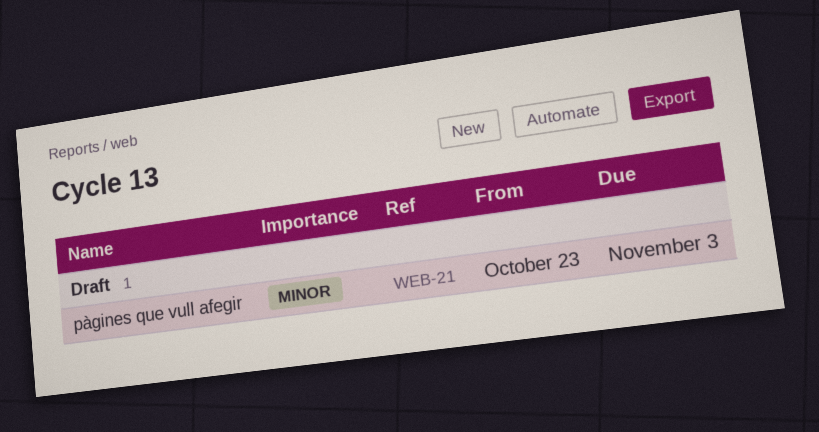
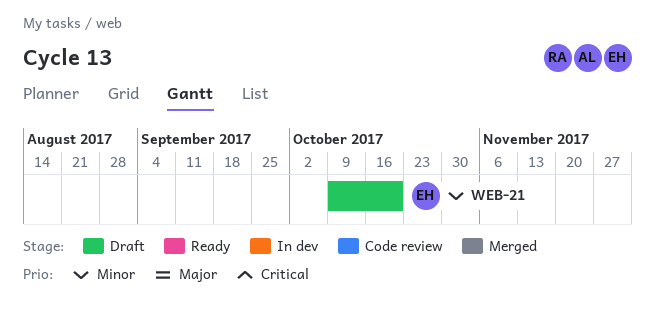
WEB-21, start: Oct 23 -> Oct 9
WEB-21, due: Nov 3 -> Oct 20

